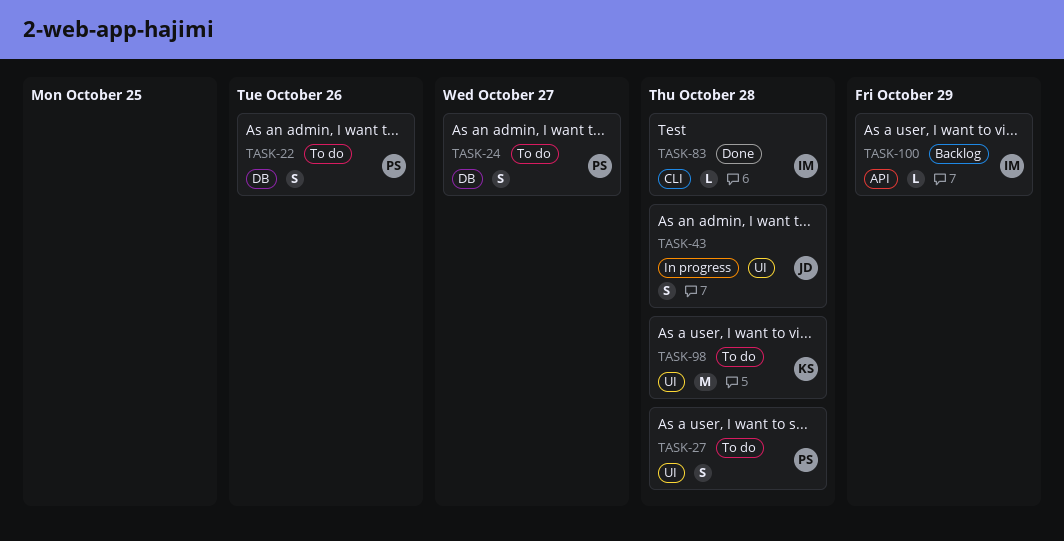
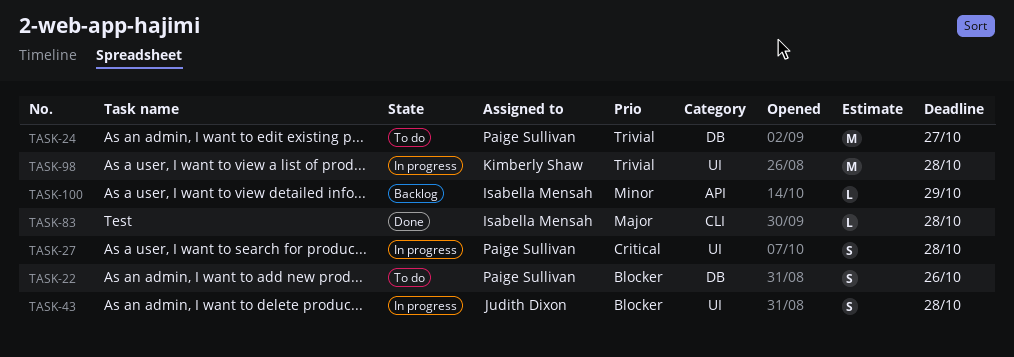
TASK-24, estimate: S -> M
TASK-27, status: To do -> In progress
TASK-98, status: To do -> In progress

